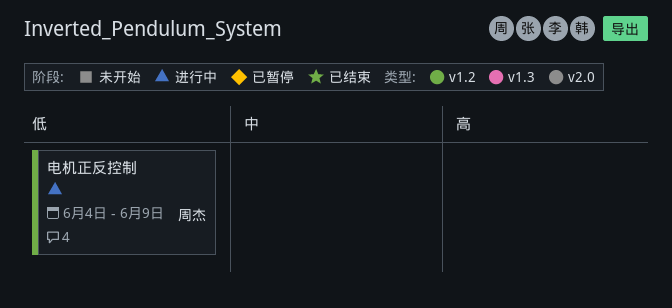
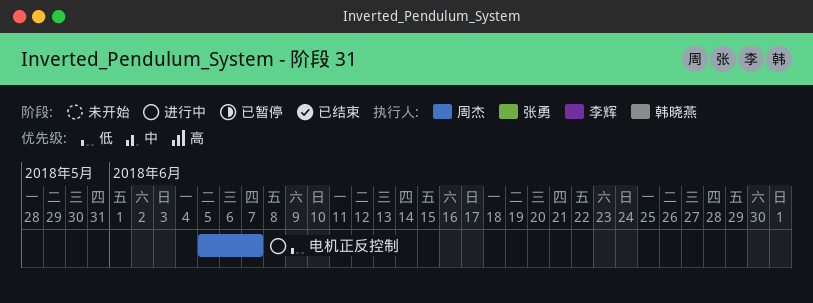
电机正反控制, start: Jun 4 -> Jun 5
电机正反控制, due: Jun 9 -> Jun 7

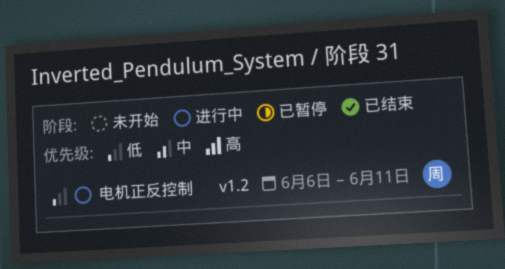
电机正反控制, start: Jun 5 -> Jun 6
电机正反控制, due: Jun 7 -> Jun 11

